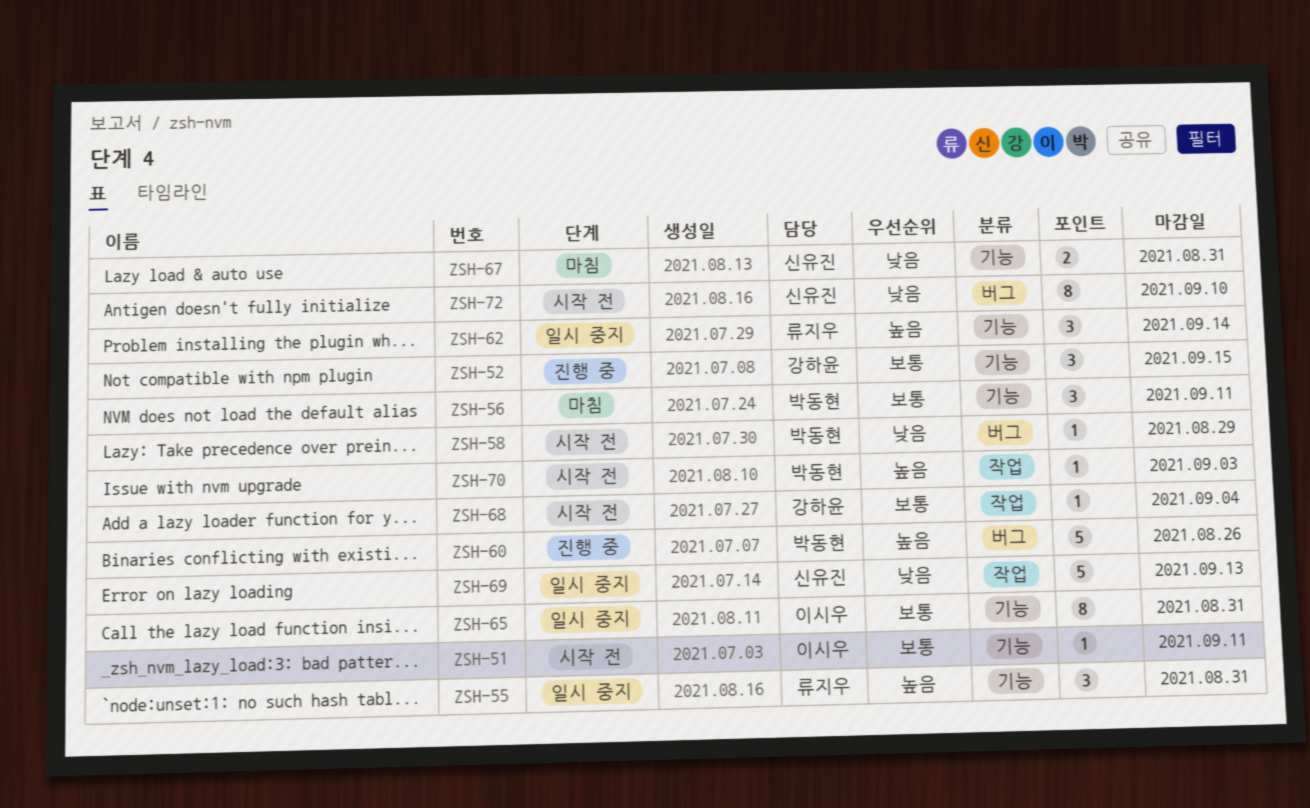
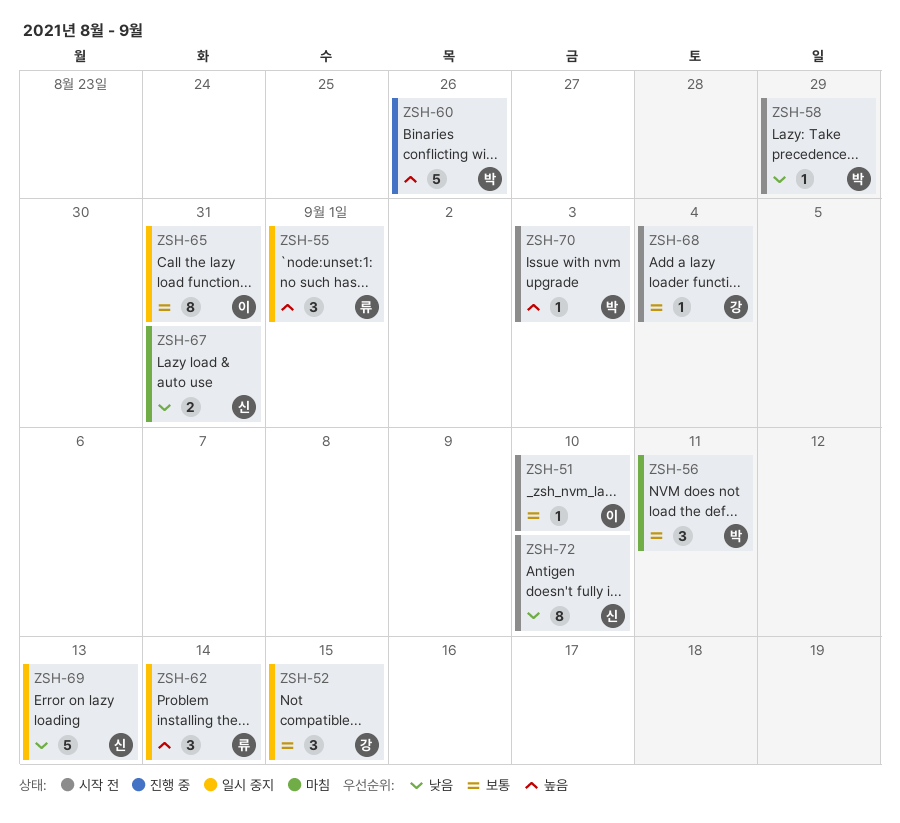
ZSH-51, due: Sep 11 -> Sep 10
ZSH-52, status: 진행 중 -> 일시 중지
ZSH-55, due: Aug 31 -> Sep 1

